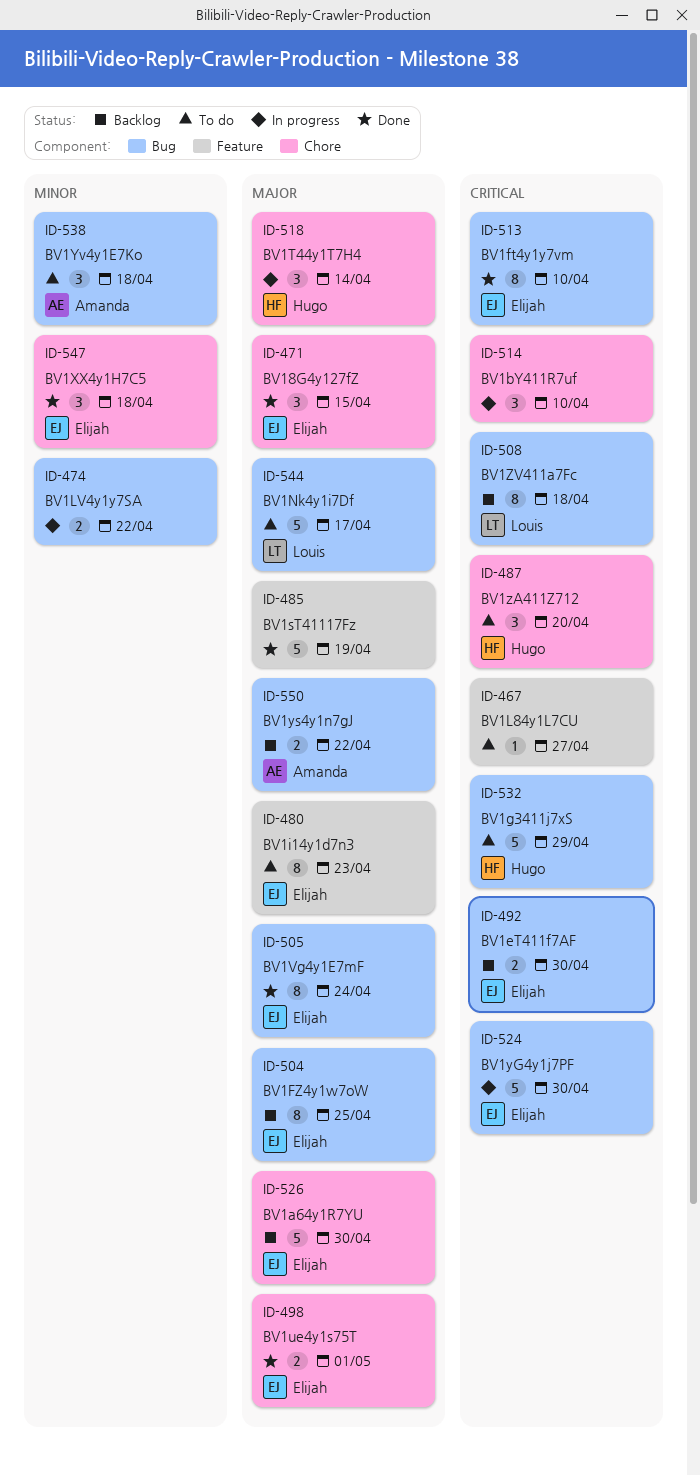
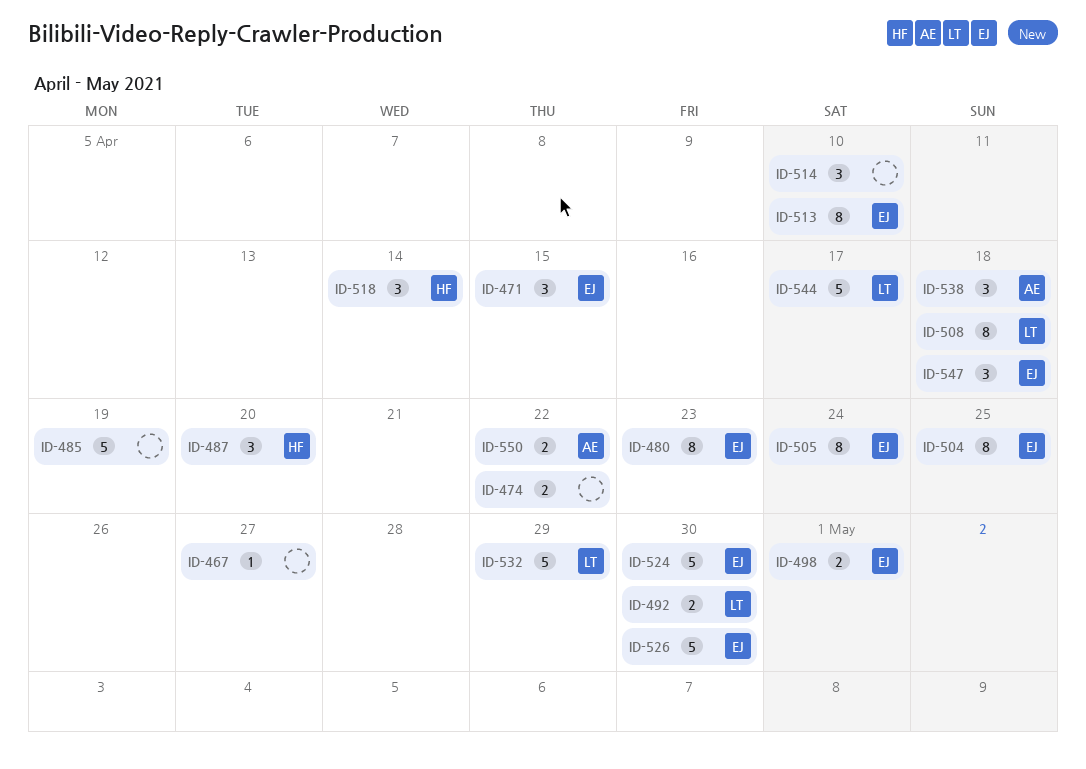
ID-492, owner: Elijah -> Louis
ID-532, owner: Hugo -> Louis

